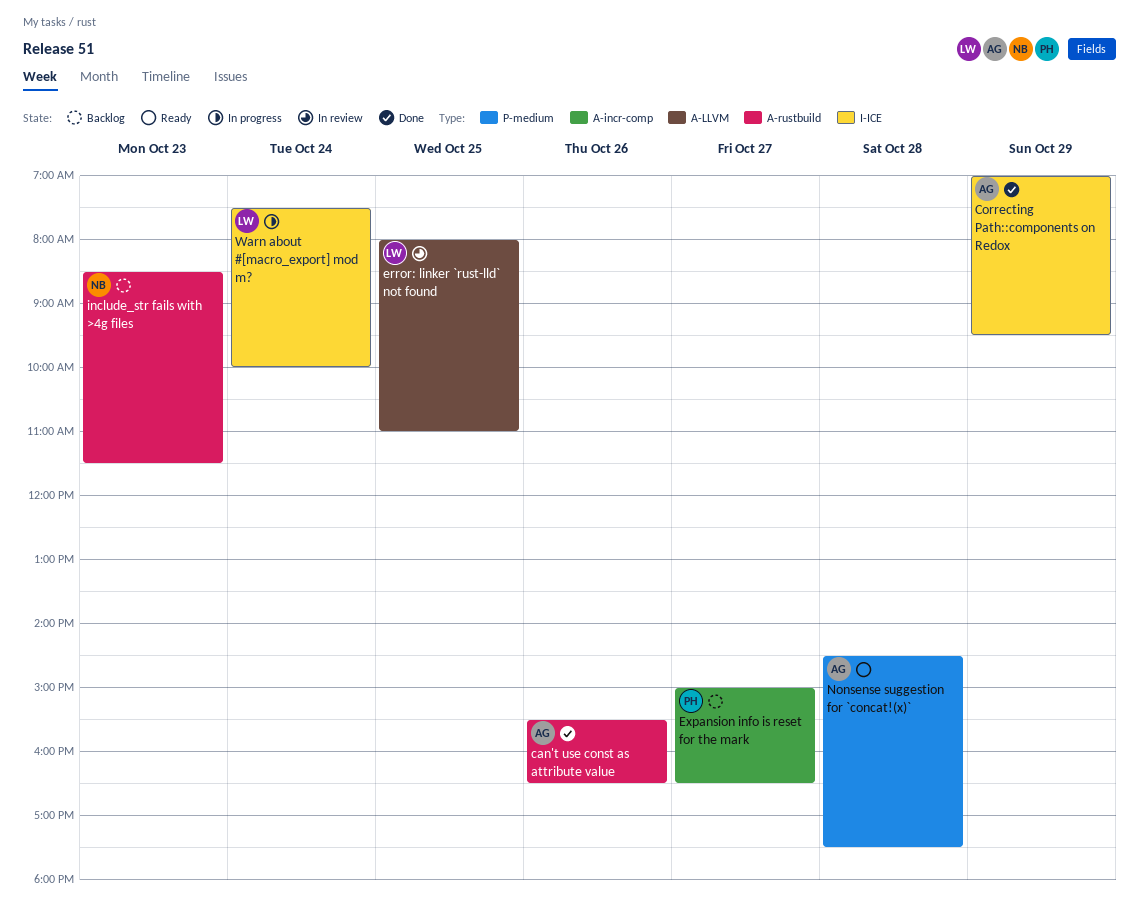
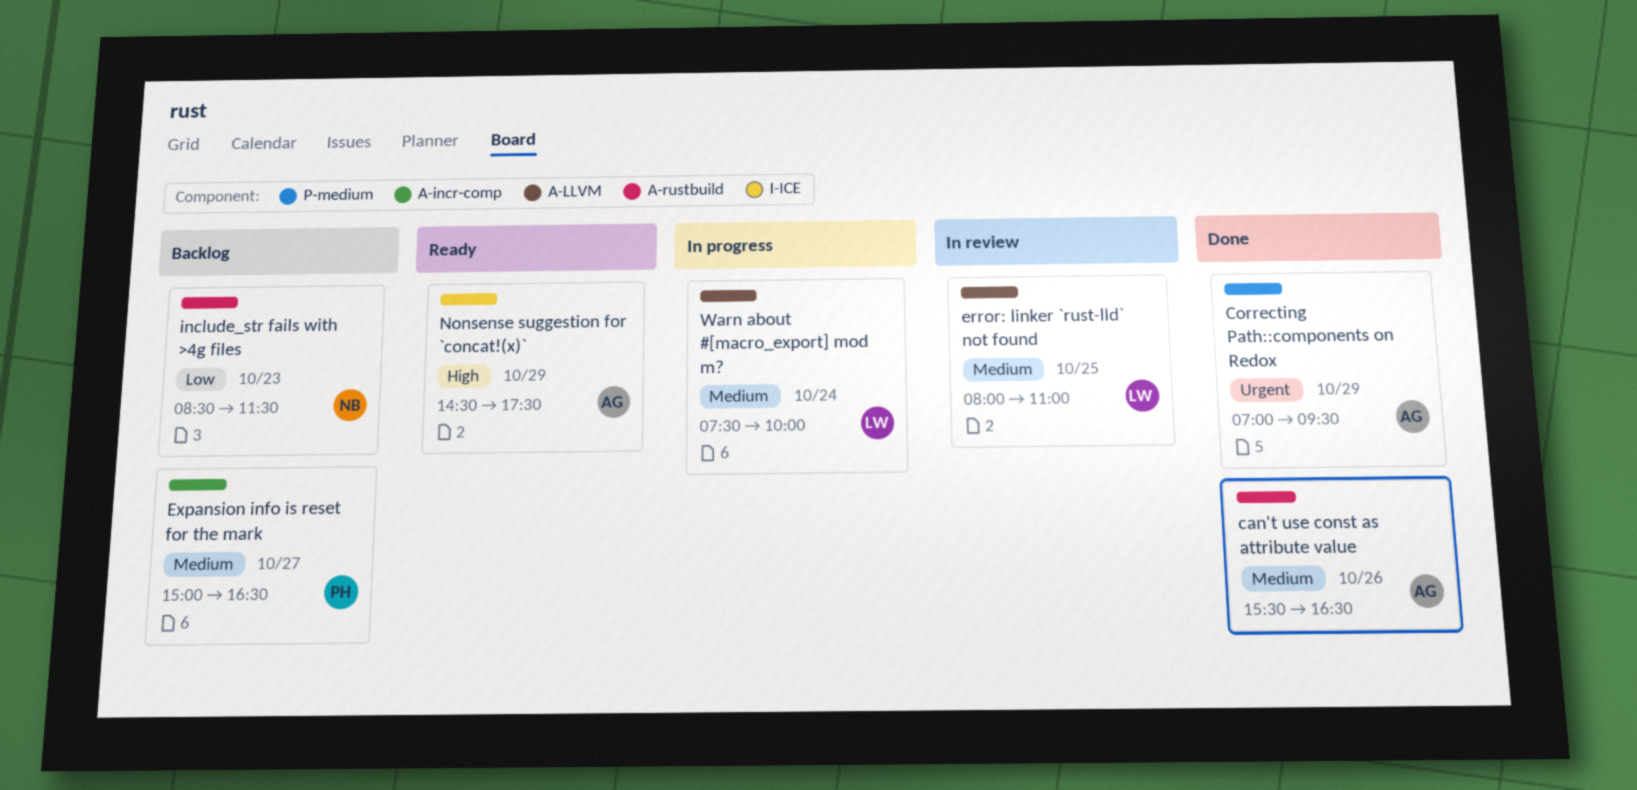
Correcting Path::components on Redox, label: I-ICE -> P-medium
Nonsense suggestion for `concat!(x)`, label: P-medium -> I-ICE
Nonsense suggestion for `concat!(x)`, day: Oct 28 -> Oct 29
Warn about #[macro_export] mod m?, label: I-ICE -> A-LLVM

